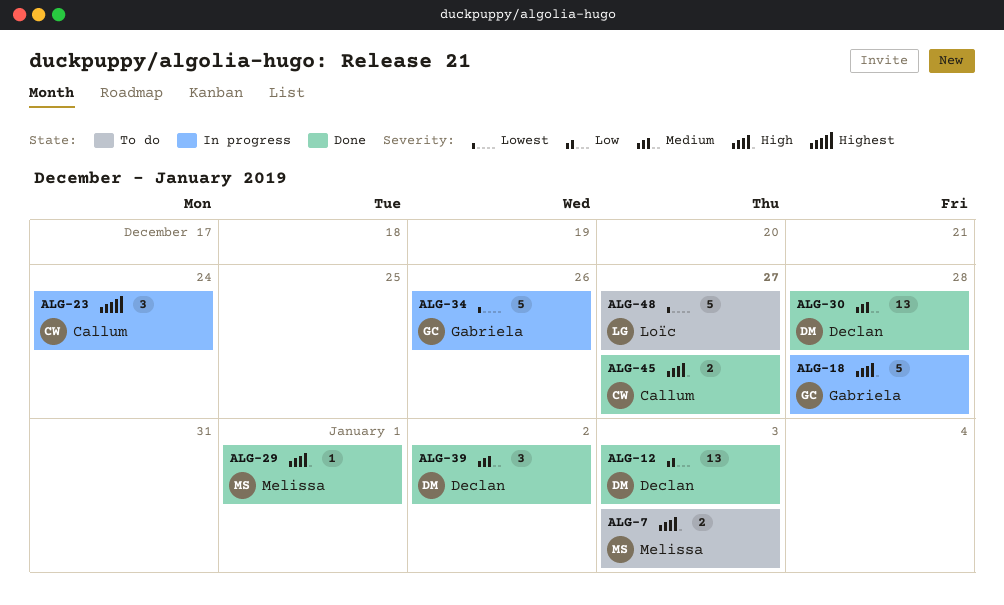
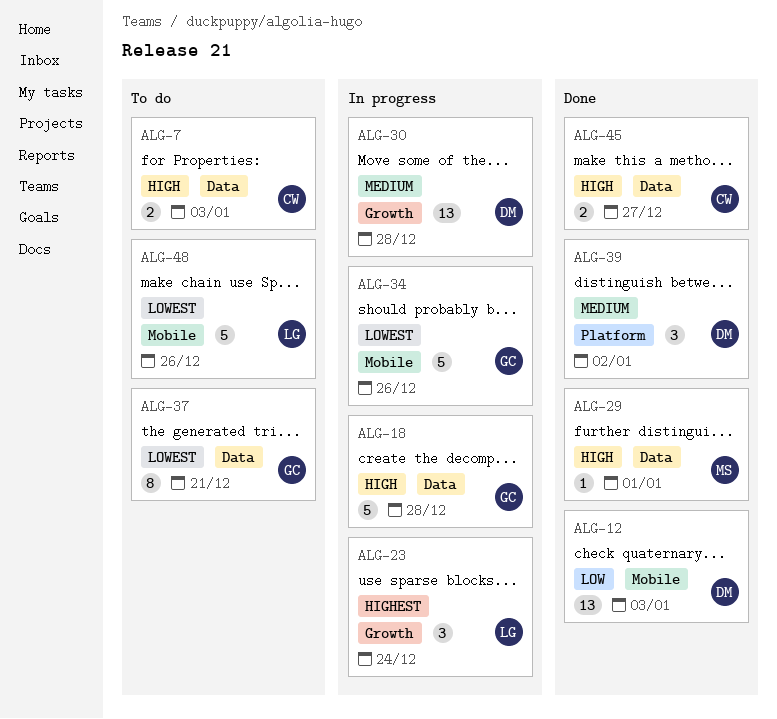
ALG-7, owner: Melissa -> Callum
ALG-23, owner: Callum -> Loïc
ALG-30, status: Done -> In progress
ALG-37: none -> present
ALG-48, due: Dec 27 -> Dec 26

